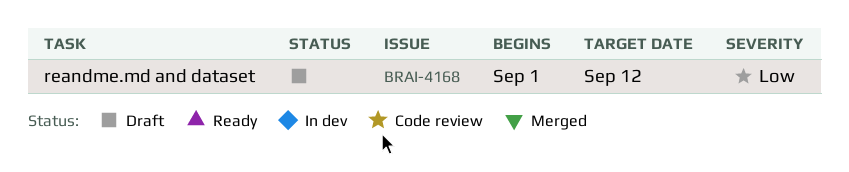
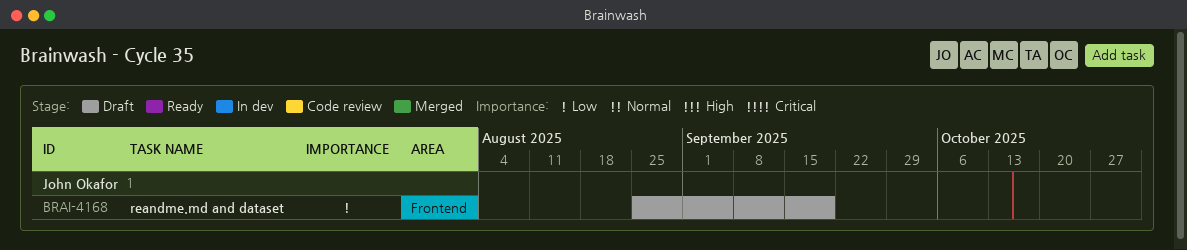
BRAI-4168, start: Sep 1 -> Aug 25
BRAI-4168, due: Sep 12 -> Sep 19

